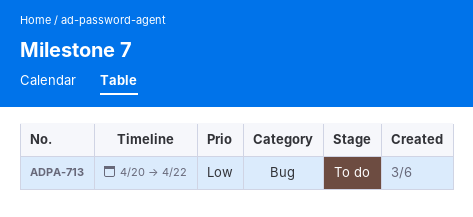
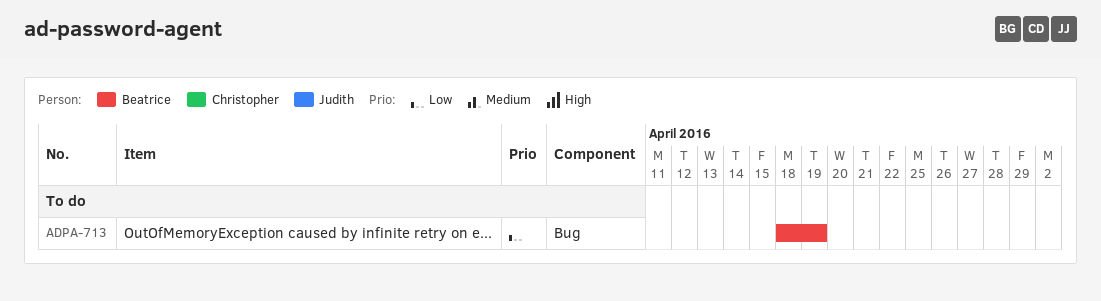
ADPA-713, start: Apr 20 -> Apr 18
ADPA-713, due: Apr 22 -> Apr 19

